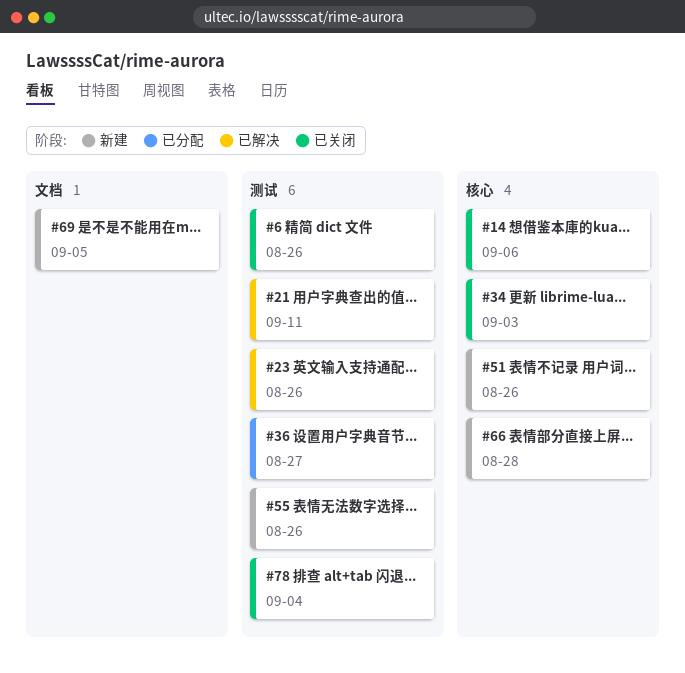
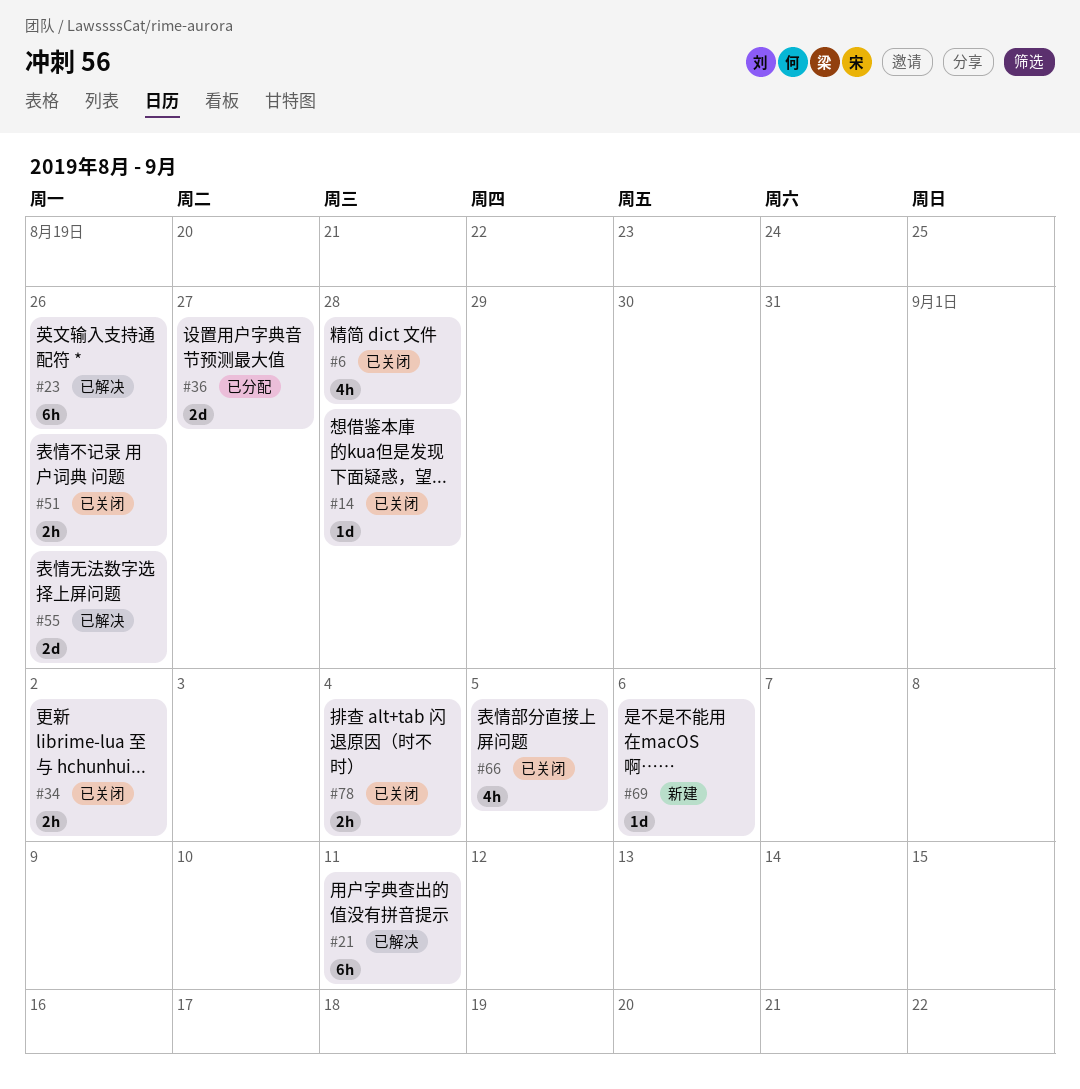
#6, due: Aug 26 -> Aug 28
#14, due: Sep 6 -> Aug 28
#34, due: Sep 3 -> Sep 2
#51, status: 新建 -> 已关闭
#55, status: 新建 -> 已解决
#66, status: 新建 -> 已关闭
#66, due: Aug 28 -> Sep 5
#69, due: Sep 5 -> Sep 6

